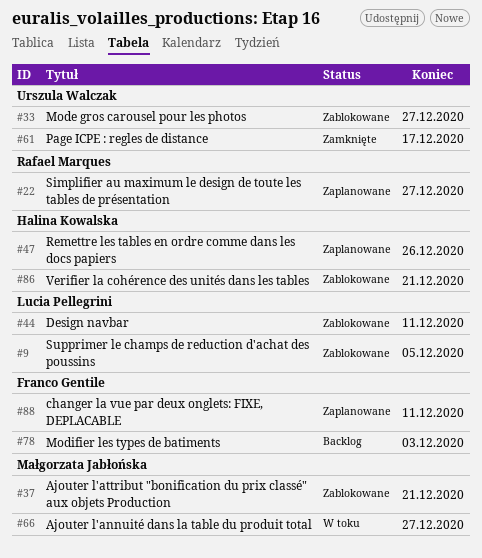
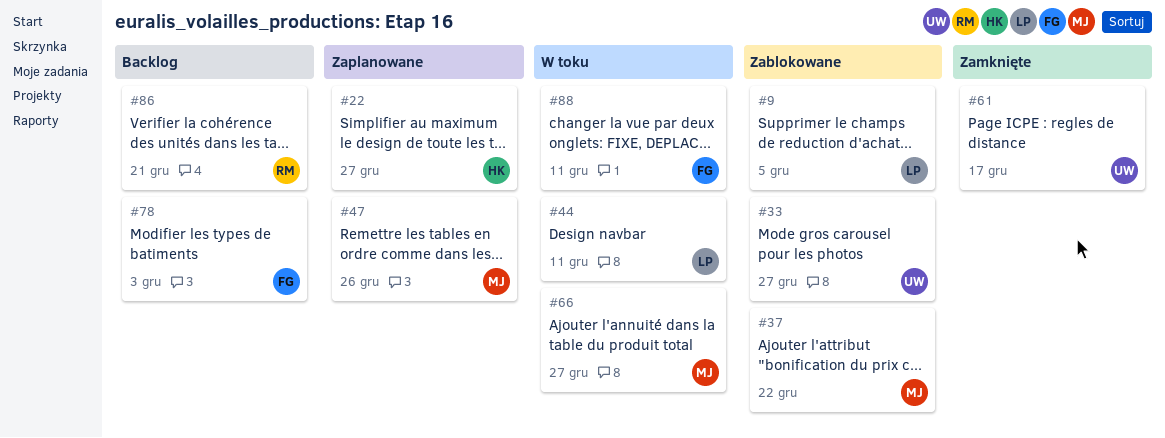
#22, owner: Rafael Marques -> Halina Kowalska
#37, due: Dec 21 -> Dec 22
#44, status: Zablokowane -> W toku
#47, owner: Halina Kowalska -> Małgorzata Jabłońska
#86, status: Zablokowane -> Backlog
#86, owner: Halina Kowalska -> Rafael Marques
#88, status: Zaplanowane -> W toku

